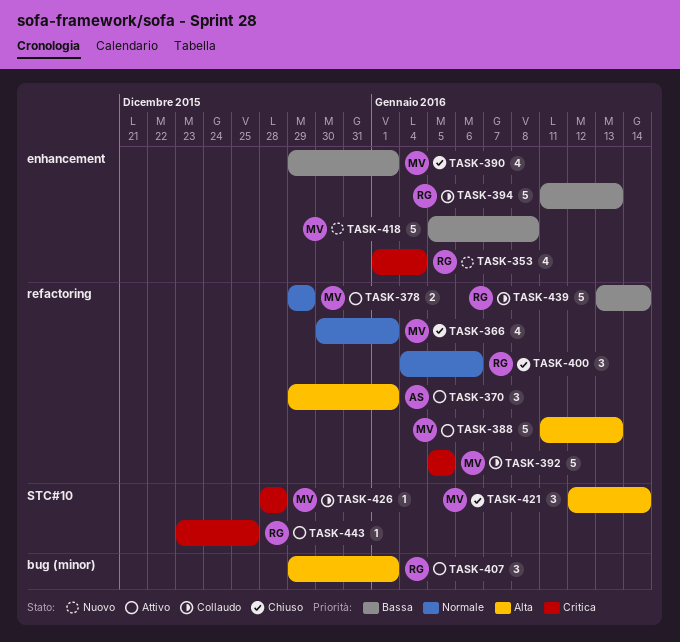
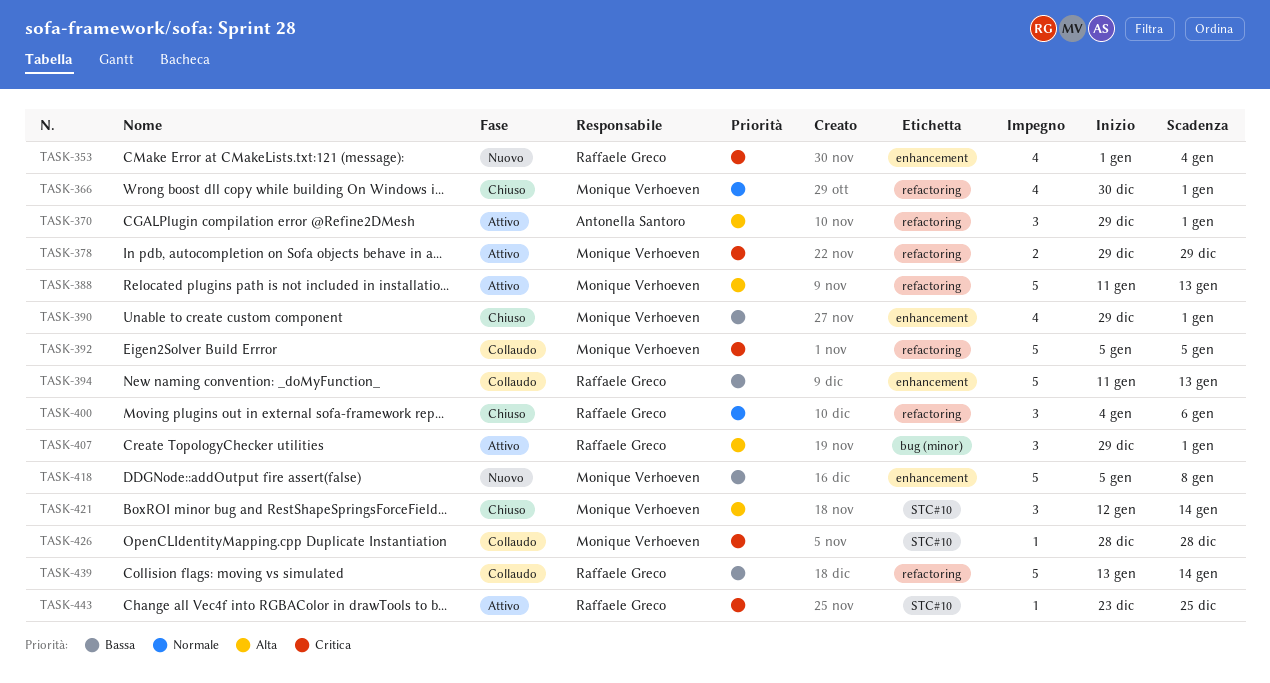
TASK-378, priority: Normale -> Critica

